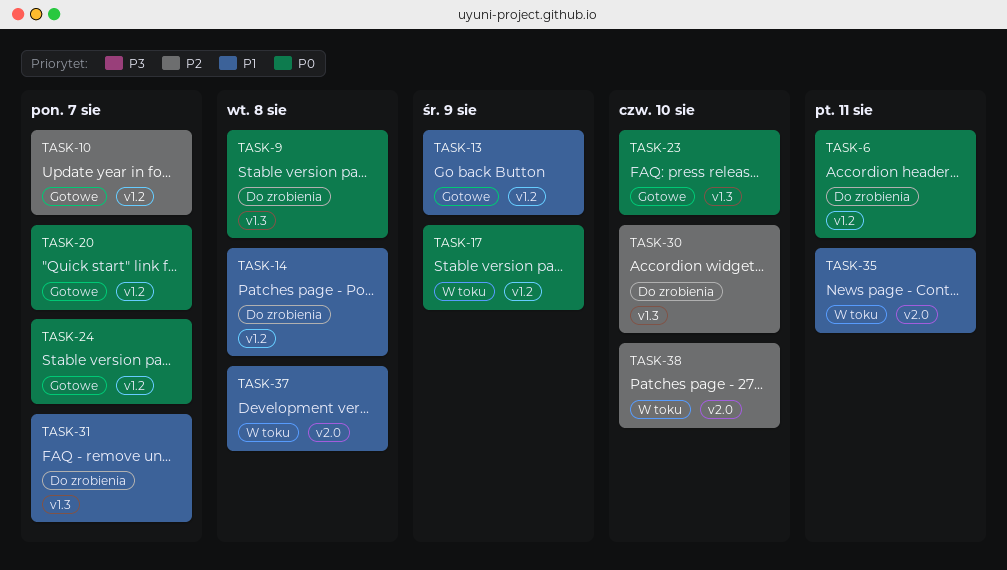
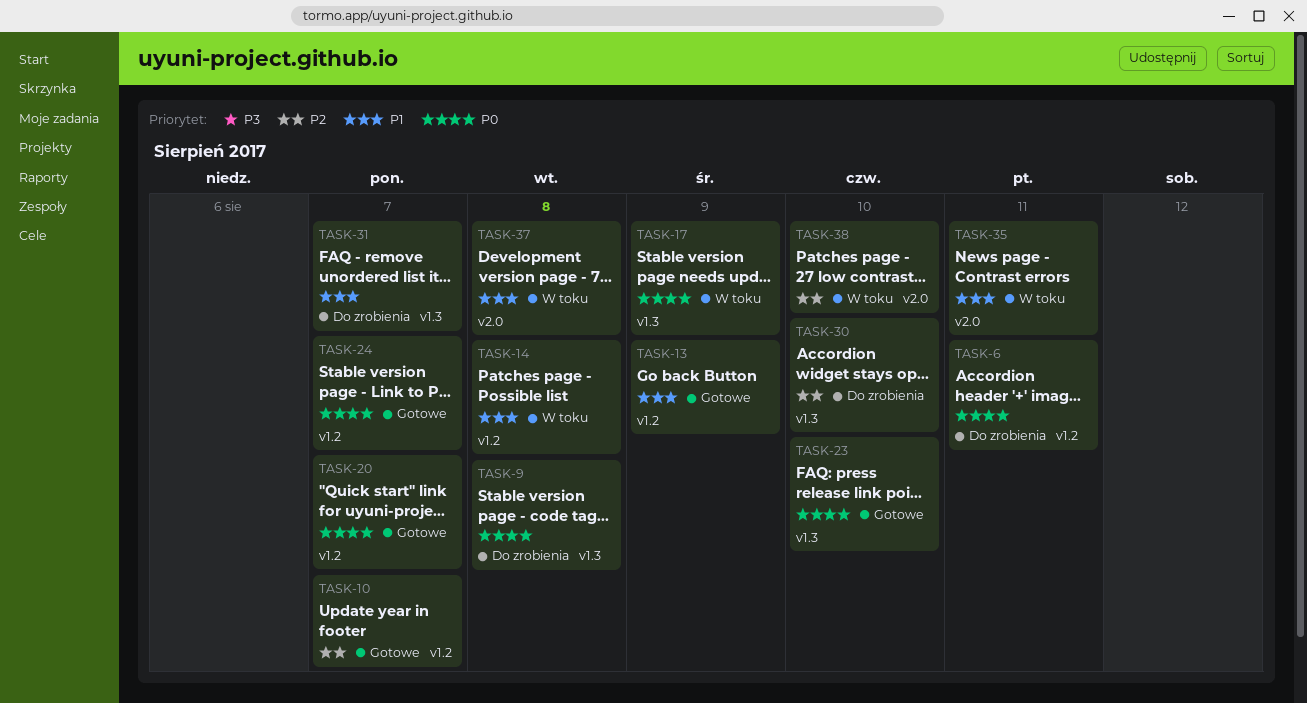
TASK-14, status: Do zrobienia -> W toku
TASK-17, label: v1.2 -> v1.3

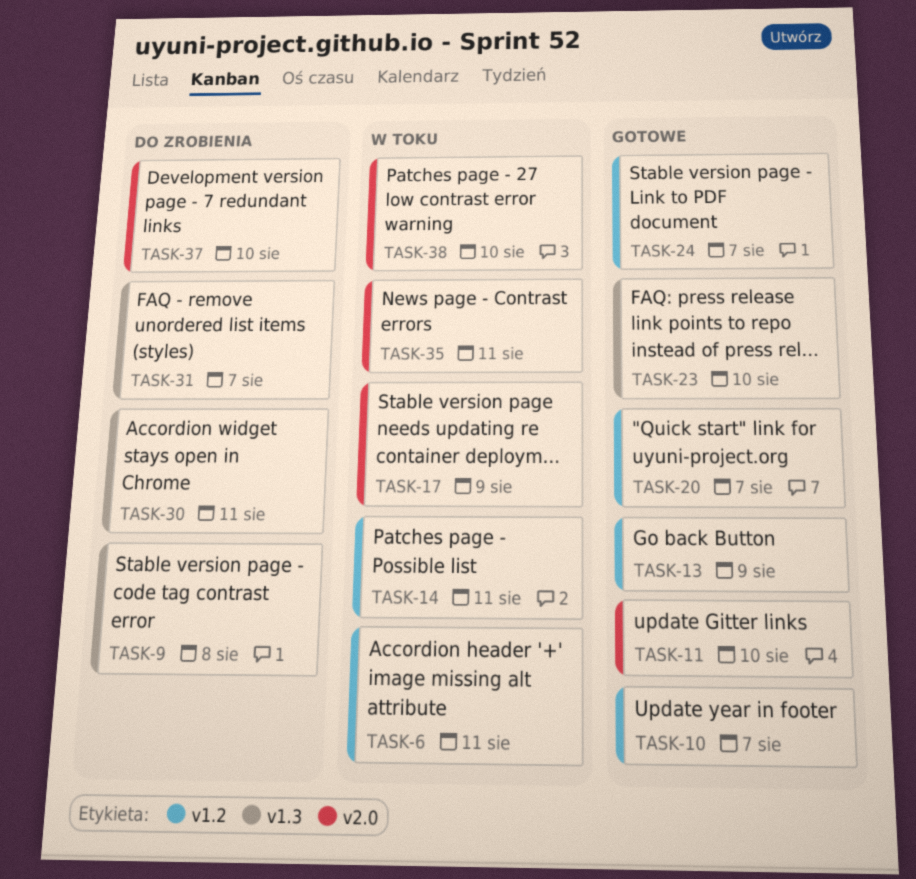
TASK-6, status: Do zrobienia -> W toku
TASK-11: none -> present
TASK-14, due: Aug 8 -> Aug 11
TASK-17, label: v1.3 -> v2.0
TASK-30, due: Aug 10 -> Aug 11
TASK-37, status: W toku -> Do zrobienia
TASK-37, due: Aug 8 -> Aug 10

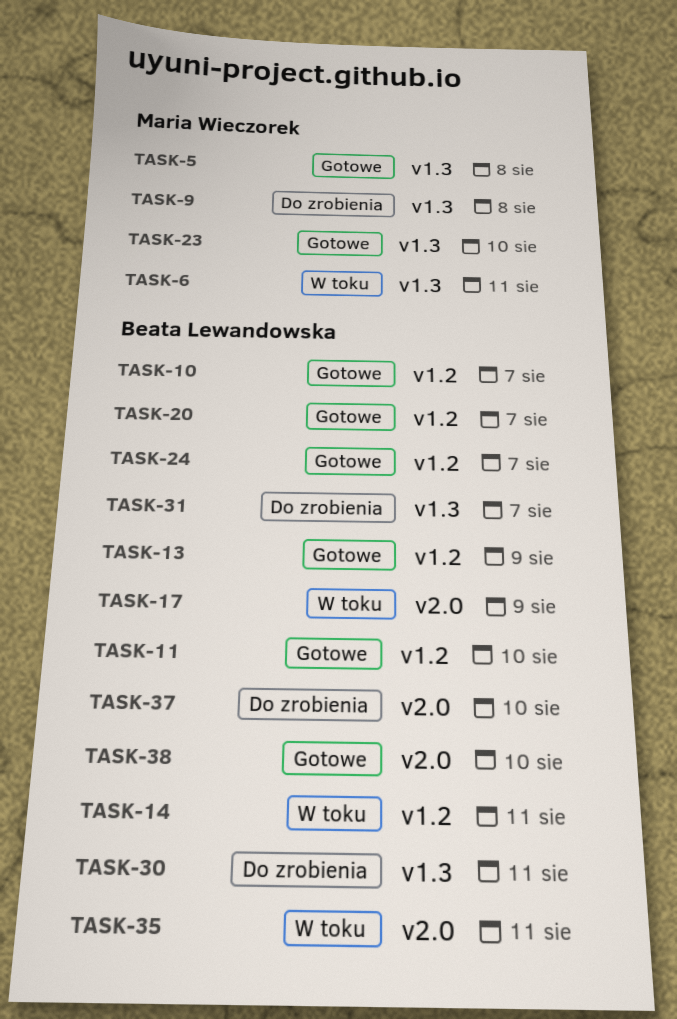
TASK-5: none -> present
TASK-6, label: v1.2 -> v1.3
TASK-11, label: v2.0 -> v1.2
TASK-38, status: W toku -> Gotowe

